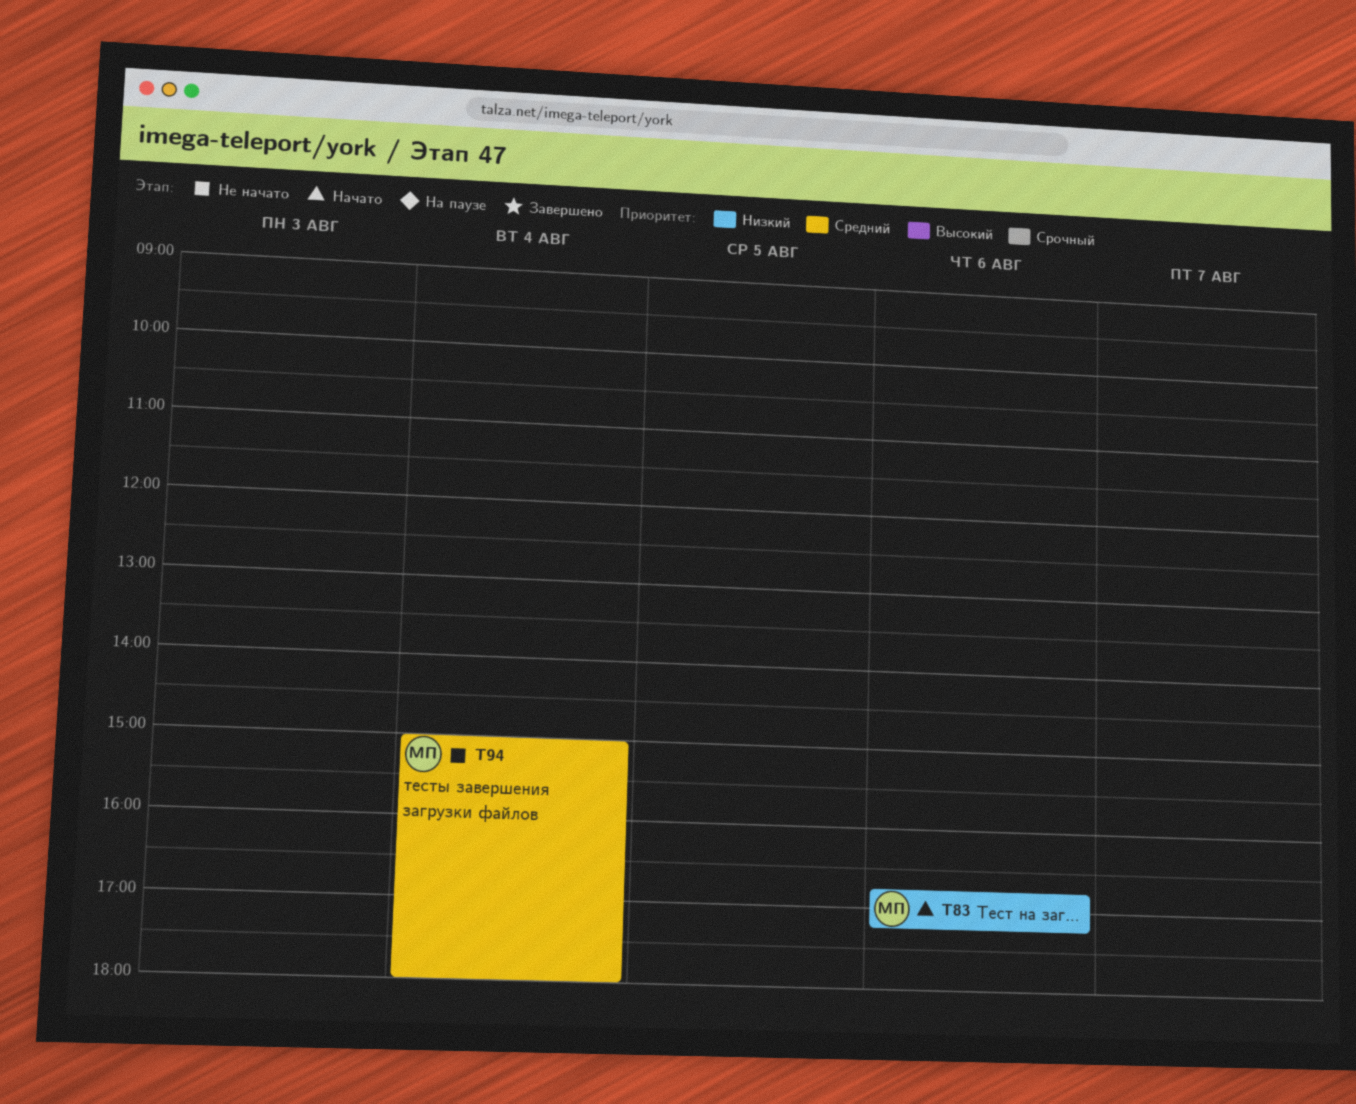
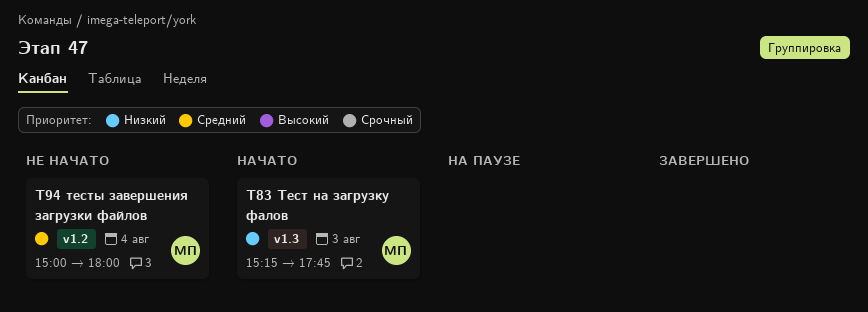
T83, day: Aug 6 -> Aug 3
T83, begins: 16:45 -> 15:15
T83, ends: 17:15 -> 17:45

